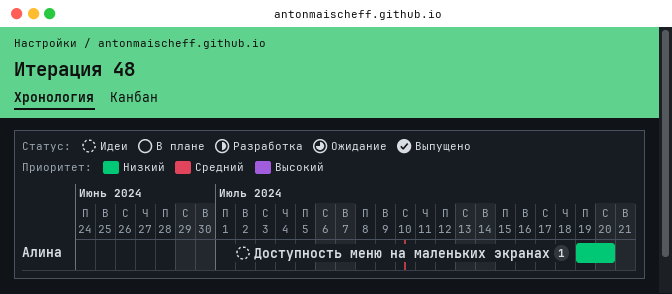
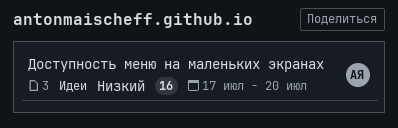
Доступность меню на маленьких экранах, estimate: 1 -> 16
Доступность меню на маленьких экранах, start: Jul 19 -> Jul 17

